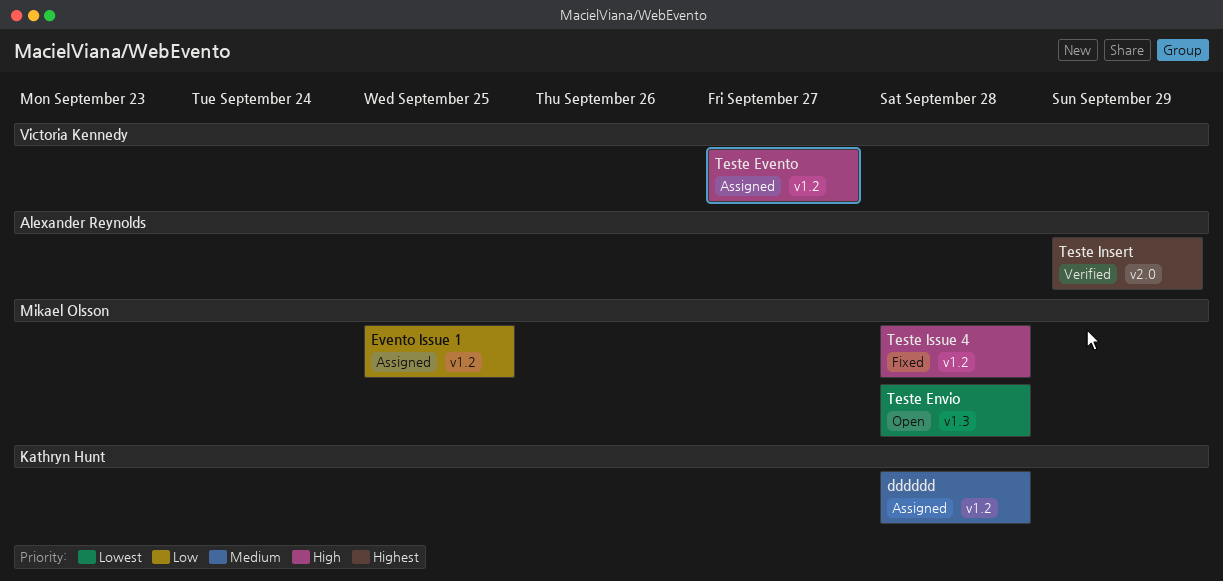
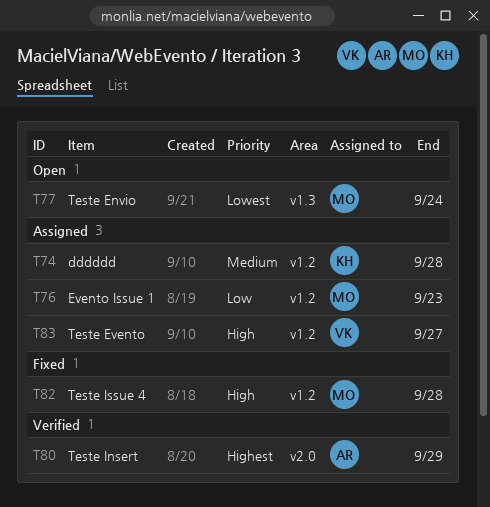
Evento Issue 1, due: Sep 25 -> Sep 23
Teste Envio, due: Sep 28 -> Sep 24

